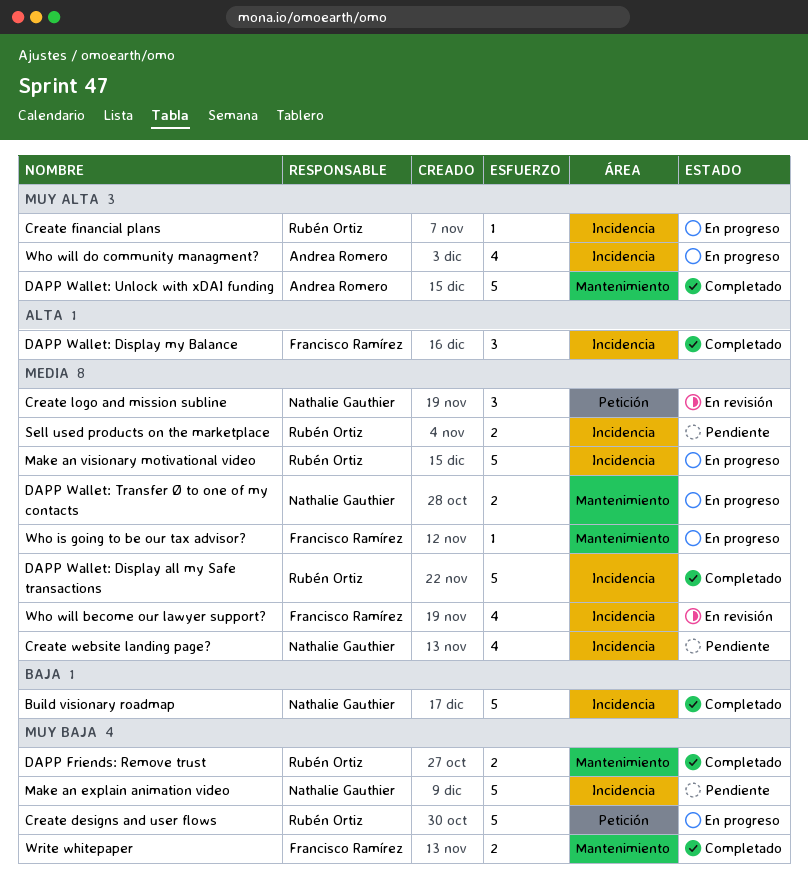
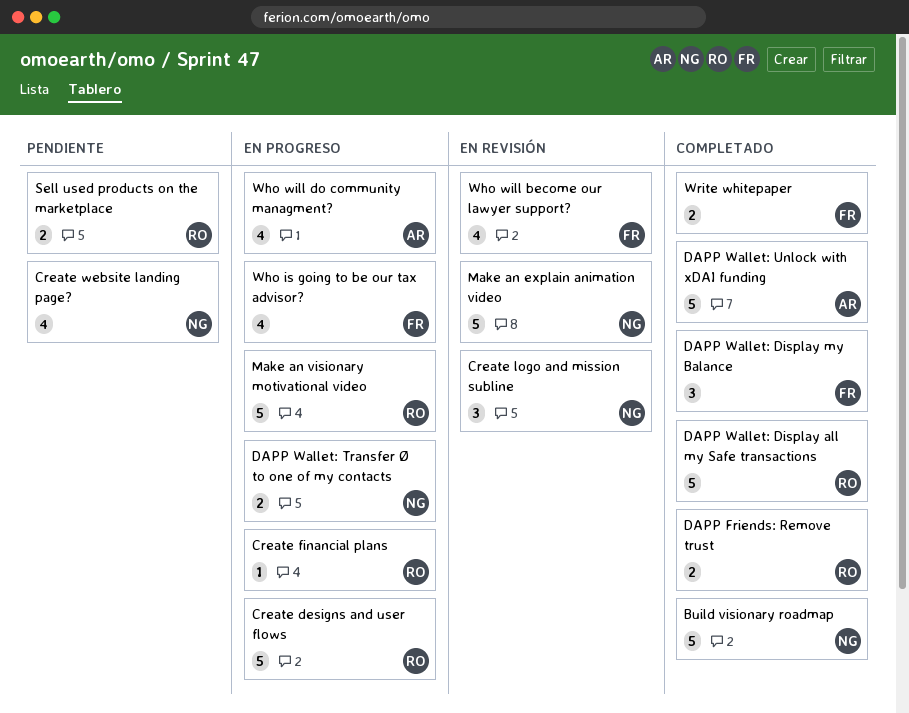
Make an explain animation video, status: Pendiente -> En revisión
Who is going to be our tax advisor?, estimate: 1 -> 4

